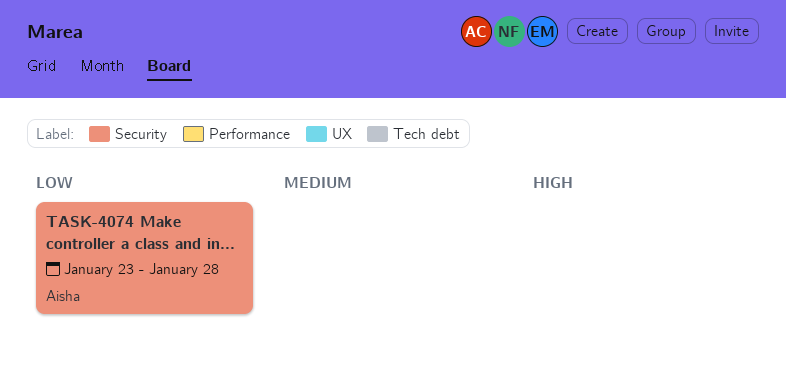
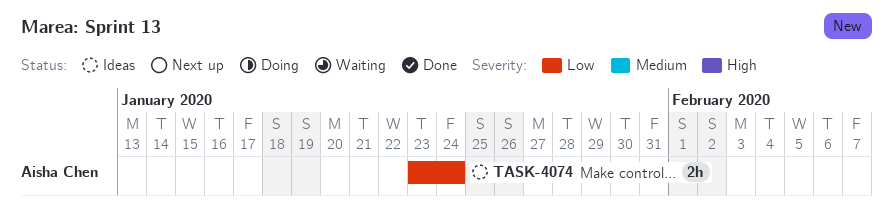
TASK-4074, due: Jan 28 -> Jan 24

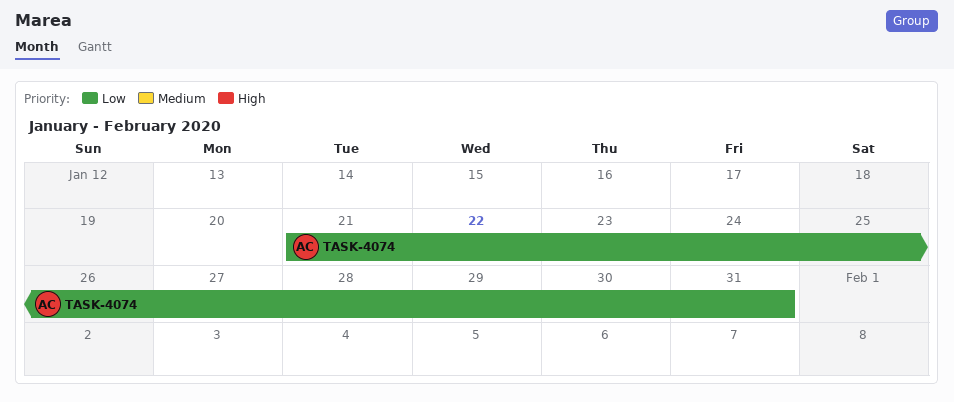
TASK-4074, start: Jan 23 -> Jan 21
TASK-4074, due: Jan 24 -> Jan 31

